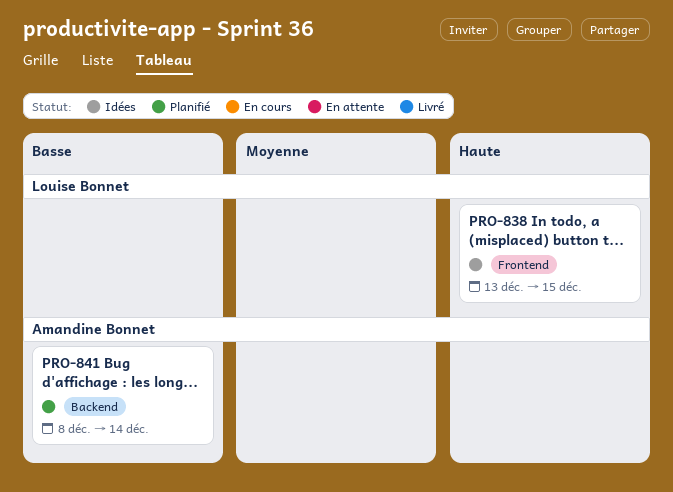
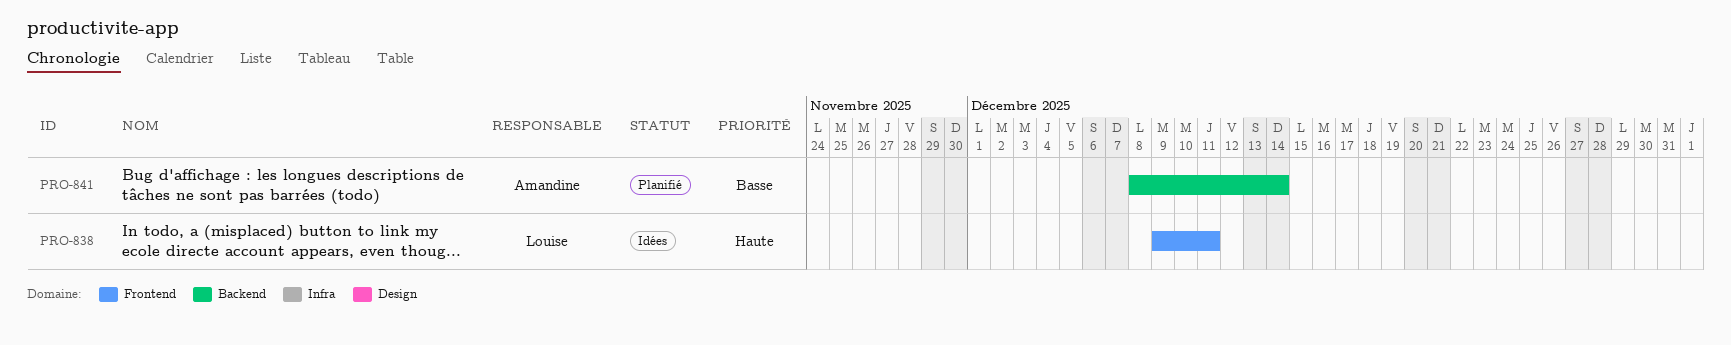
PRO-838, start: Dec 13 -> Dec 9
PRO-838, due: Dec 15 -> Dec 11

